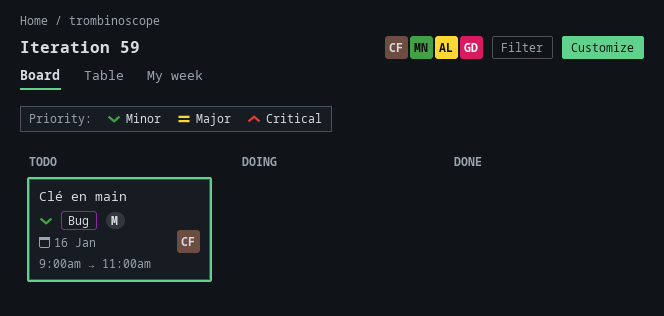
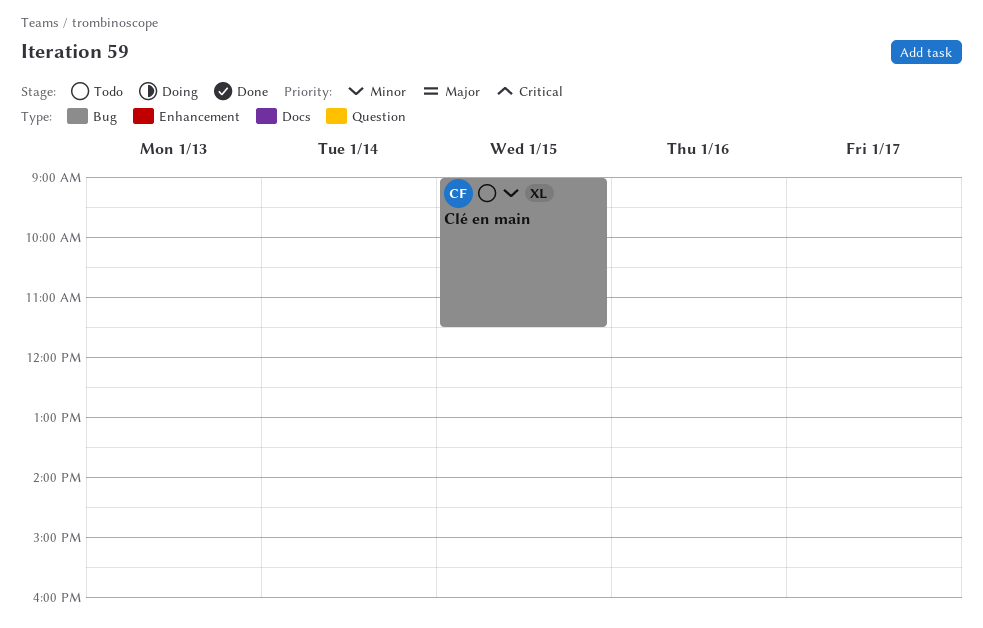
Clé en main, estimate: M -> XL
Clé en main, day: Jan 16 -> Jan 15
Clé en main, ends: 11:00 -> 11:30

